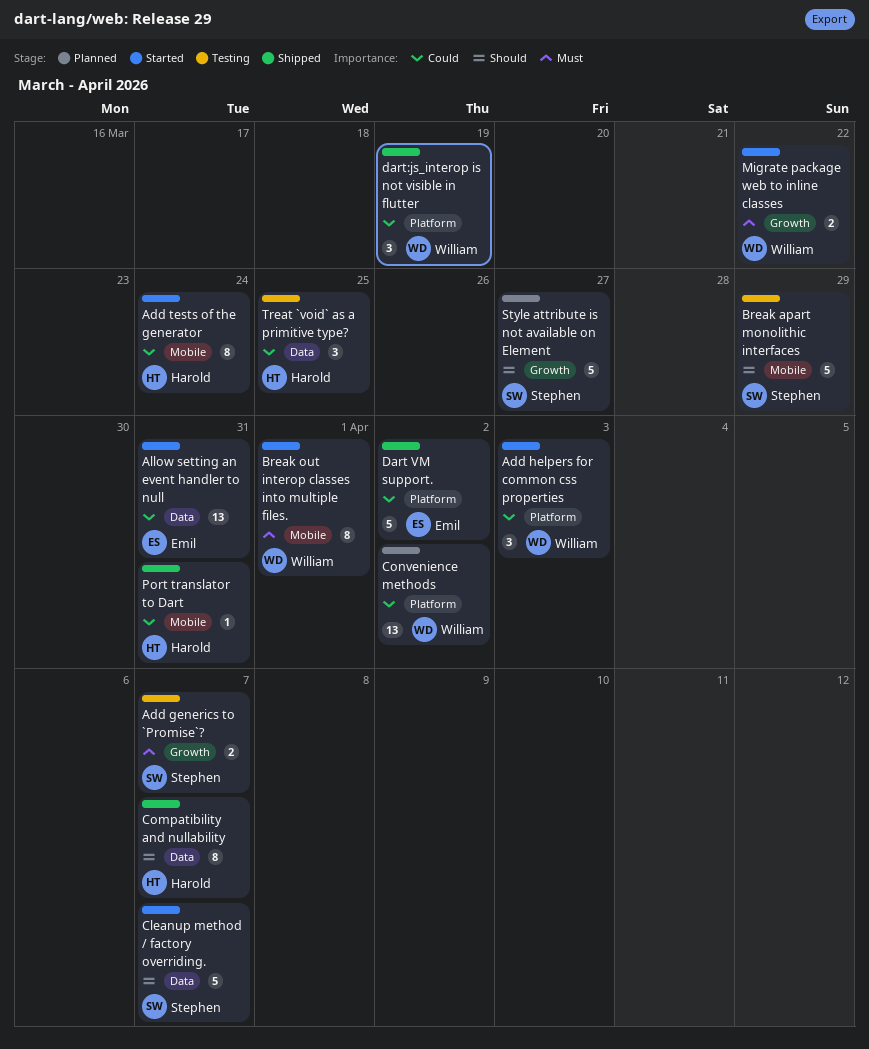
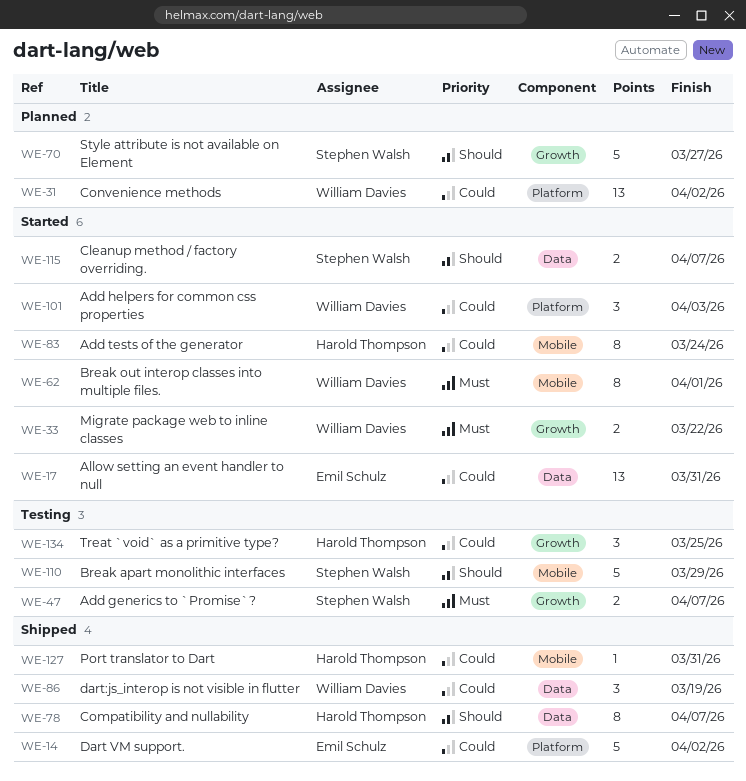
Cleanup method / factory overriding., estimate: 5 -> 2
dart:js_interop is not visible in flutter, label: Platform -> Data
Treat `void` as a primitive type?, label: Data -> Growth

